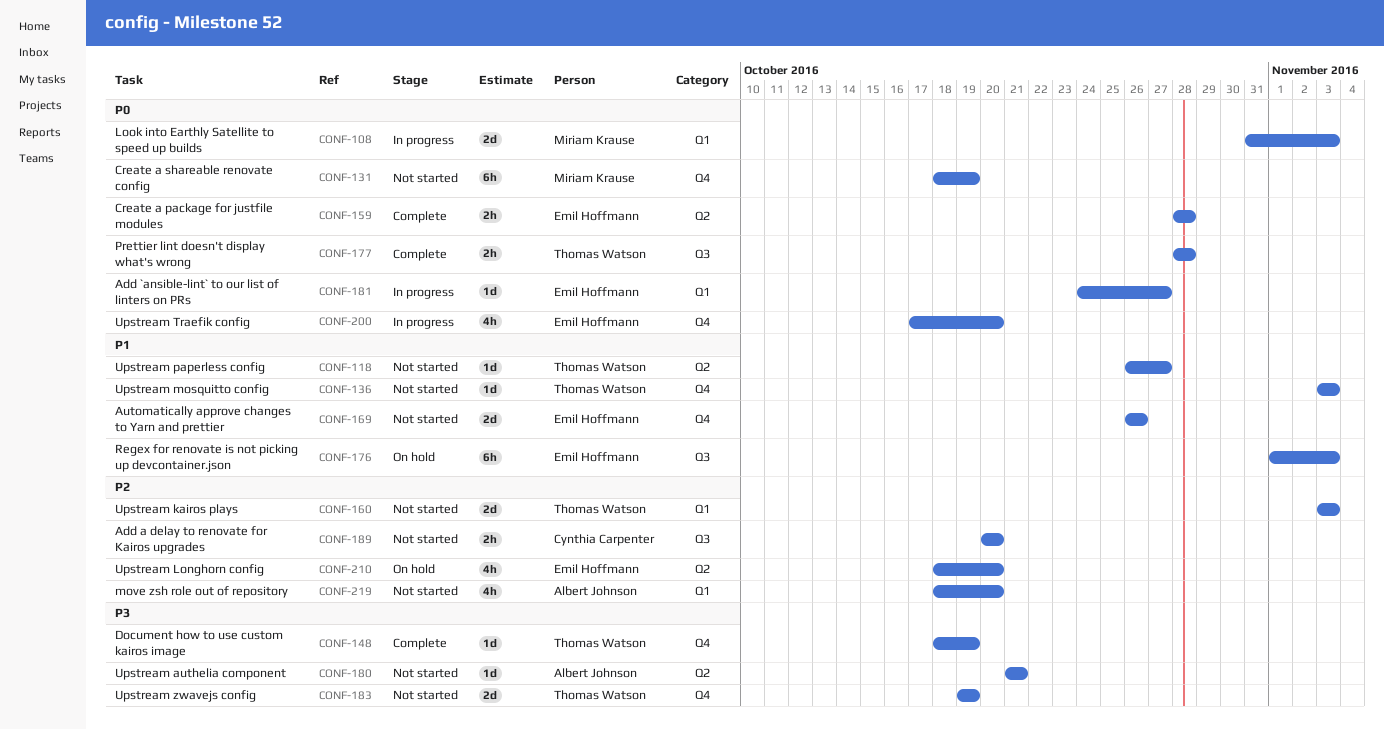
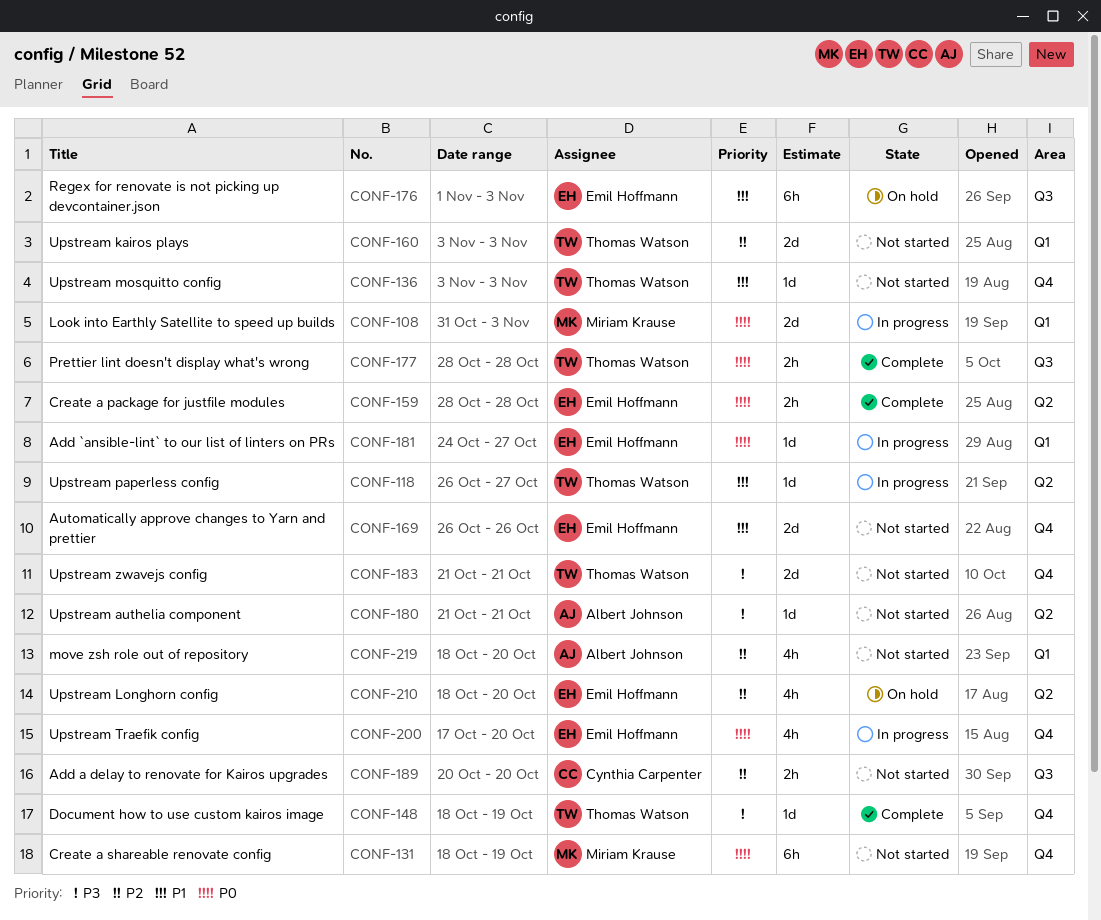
CONF-118, status: Not started -> In progress
CONF-183, start: Oct 19 -> Oct 21
CONF-183, due: Oct 19 -> Oct 21

